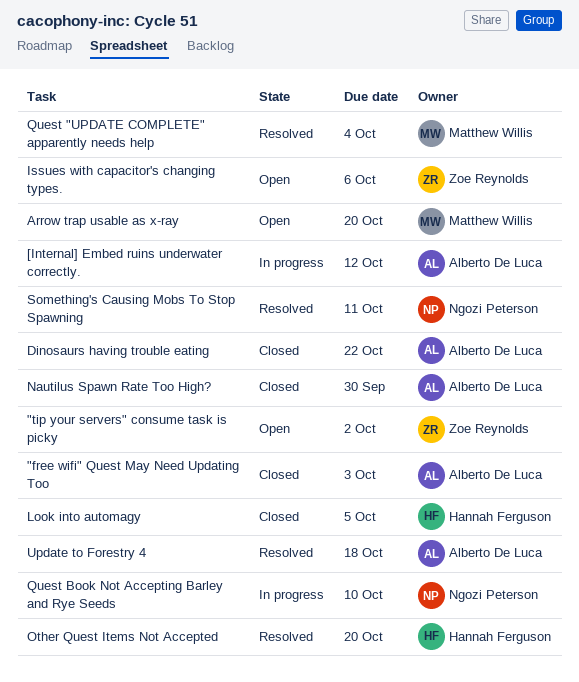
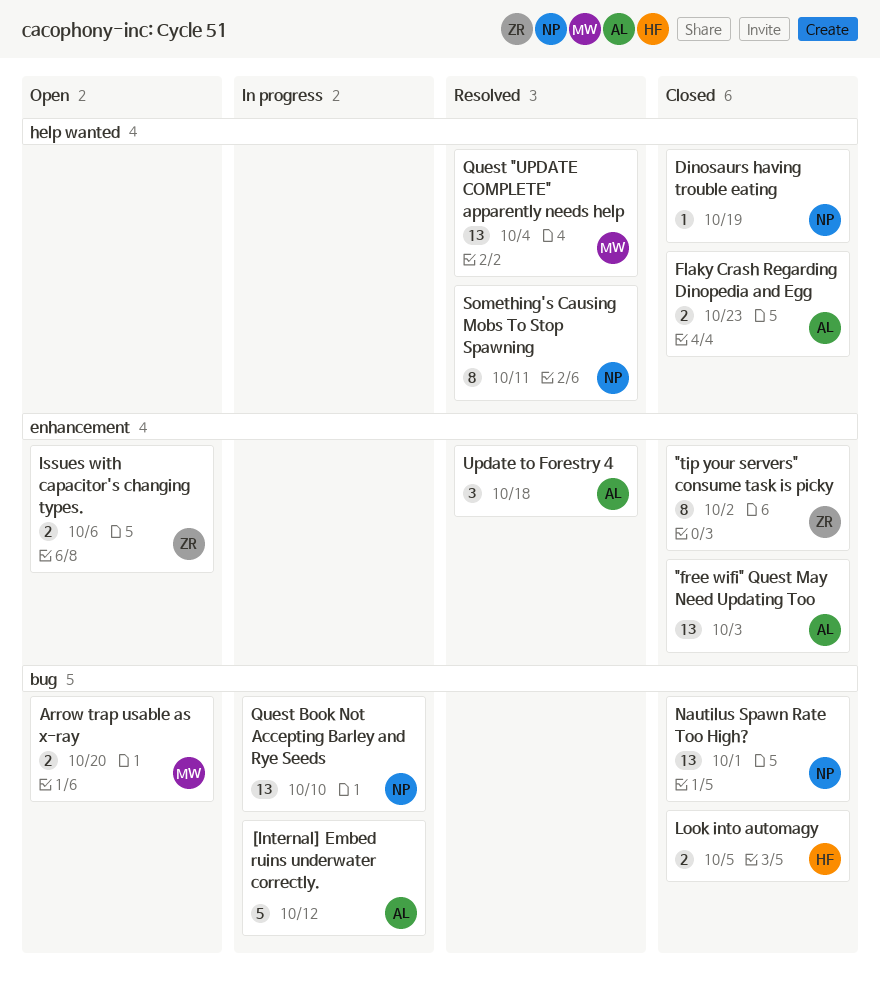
"tip your servers" consume task is picky, status: Open -> Closed
Dinosaurs having trouble eating, owner: Alberto De Luca -> Ngozi Peterson
Dinosaurs having trouble eating, due: Oct 22 -> Oct 19
Flaky Crash Regarding Dinopedia and Egg: none -> present
Nautilus Spawn Rate Too High?, owner: Alberto De Luca -> Ngozi Peterson
Nautilus Spawn Rate Too High?, due: Sep 30 -> Oct 1
Other Quest Items Not Accepted: present -> none

